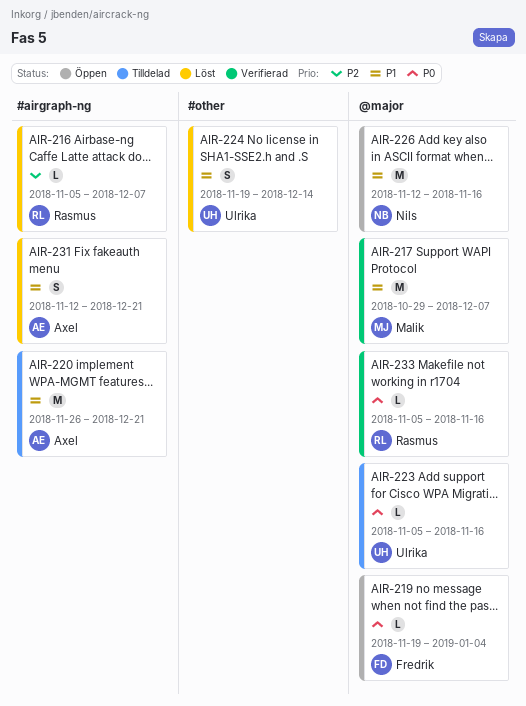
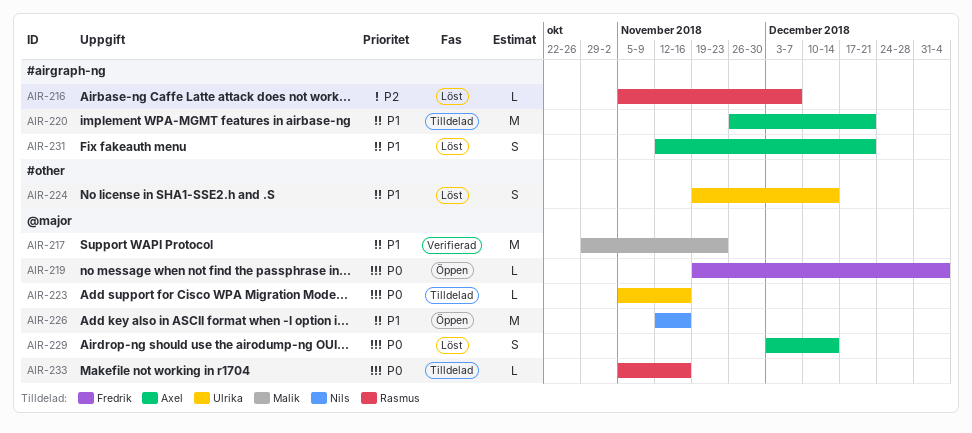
AIR-217, due: Dec 7 -> Nov 23
AIR-229: none -> present
AIR-233, status: Verifierad -> Tilldelad

